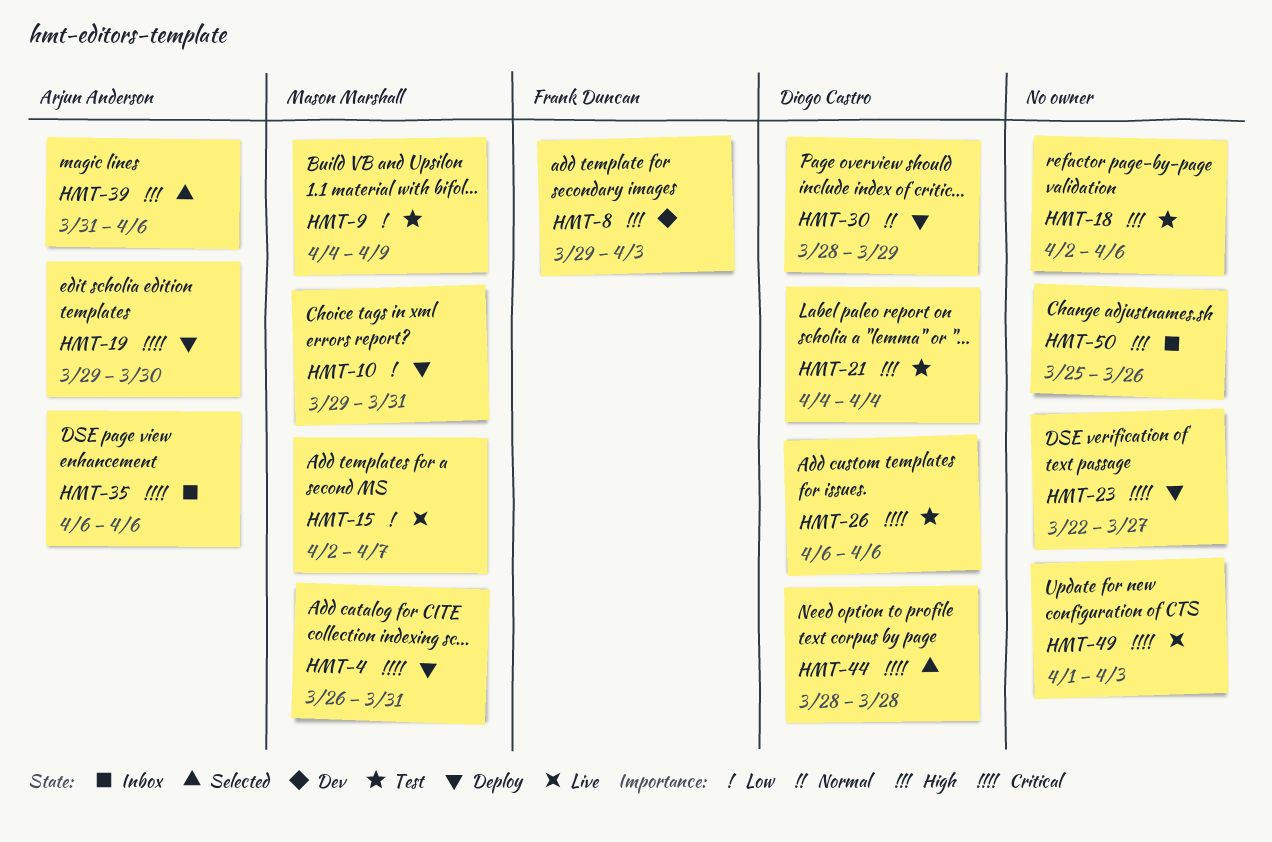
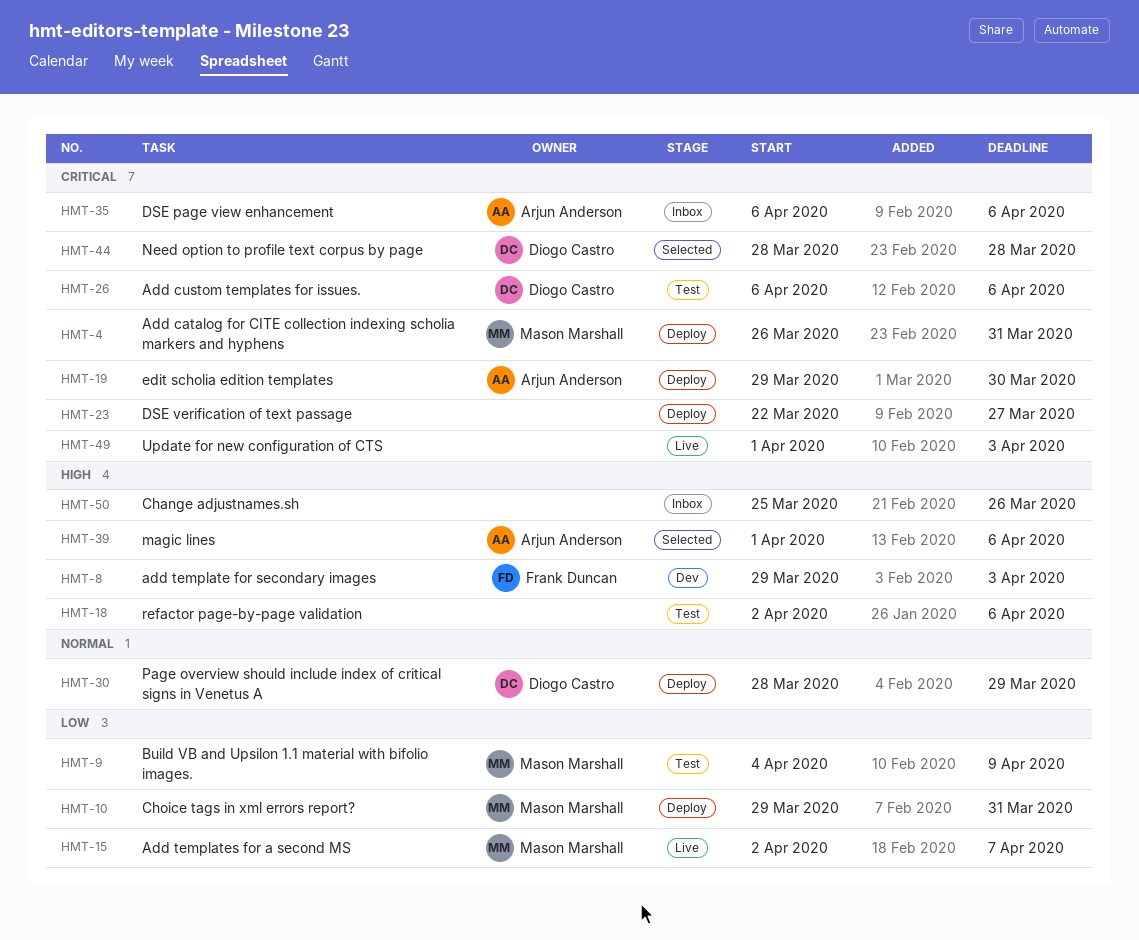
HMT-21: present -> none
HMT-39, start: Mar 31 -> Apr 1

